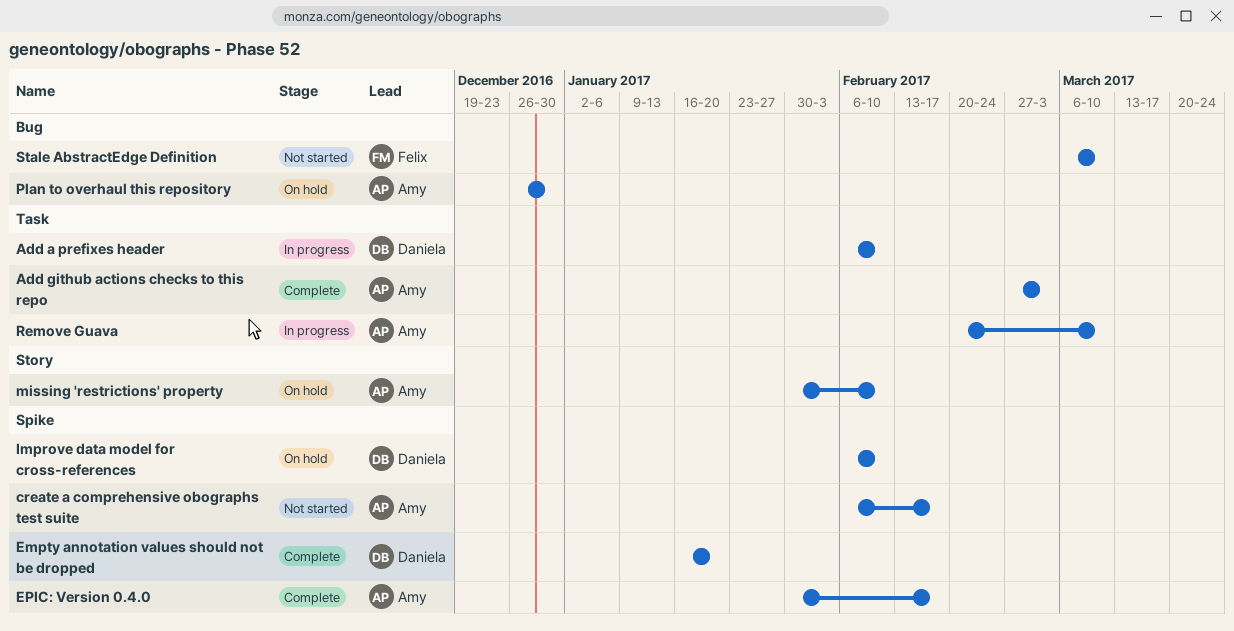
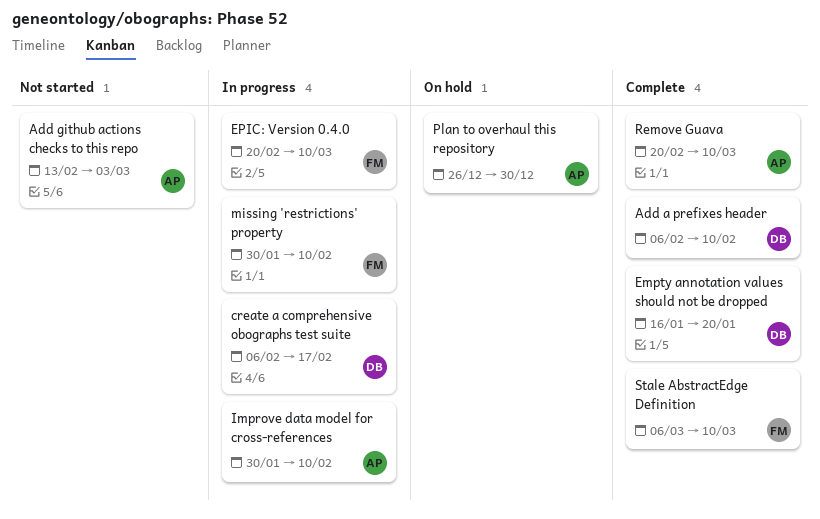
Add a prefixes header, status: In progress -> Complete
Add github actions checks to this repo, status: Complete -> Not started
Add github actions checks to this repo, start: Feb 27 -> Feb 13
create a comprehensive obographs test suite, status: Not started -> In progress
create a comprehensive obographs test suite, owner: Amy -> Daniela
EPIC: Version 0.4.0, status: Complete -> In progress
EPIC: Version 0.4.0, owner: Amy -> Felix
EPIC: Version 0.4.0, start: Jan 30 -> Feb 20
EPIC: Version 0.4.0, due: Feb 17 -> Mar 10
Improve data model for cross-references, status: On hold -> In progress
Improve data model for cross-references, owner: Daniela -> Amy
Improve data model for cross-references, start: Feb 6 -> Jan 30
missing 'restrictions' property, status: On hold -> In progress
missing 'restrictions' property, owner: Amy -> Felix
Remove Guava, status: In progress -> Complete
Stale AbstractEdge Definition, status: Not started -> Complete

